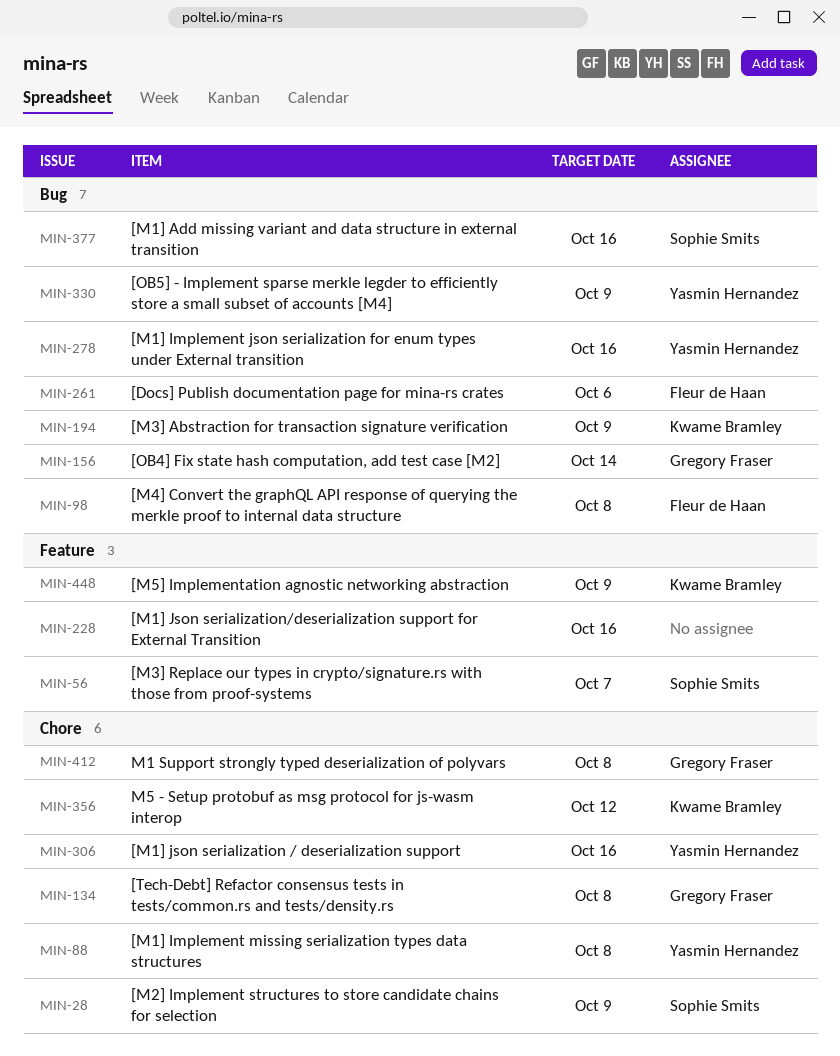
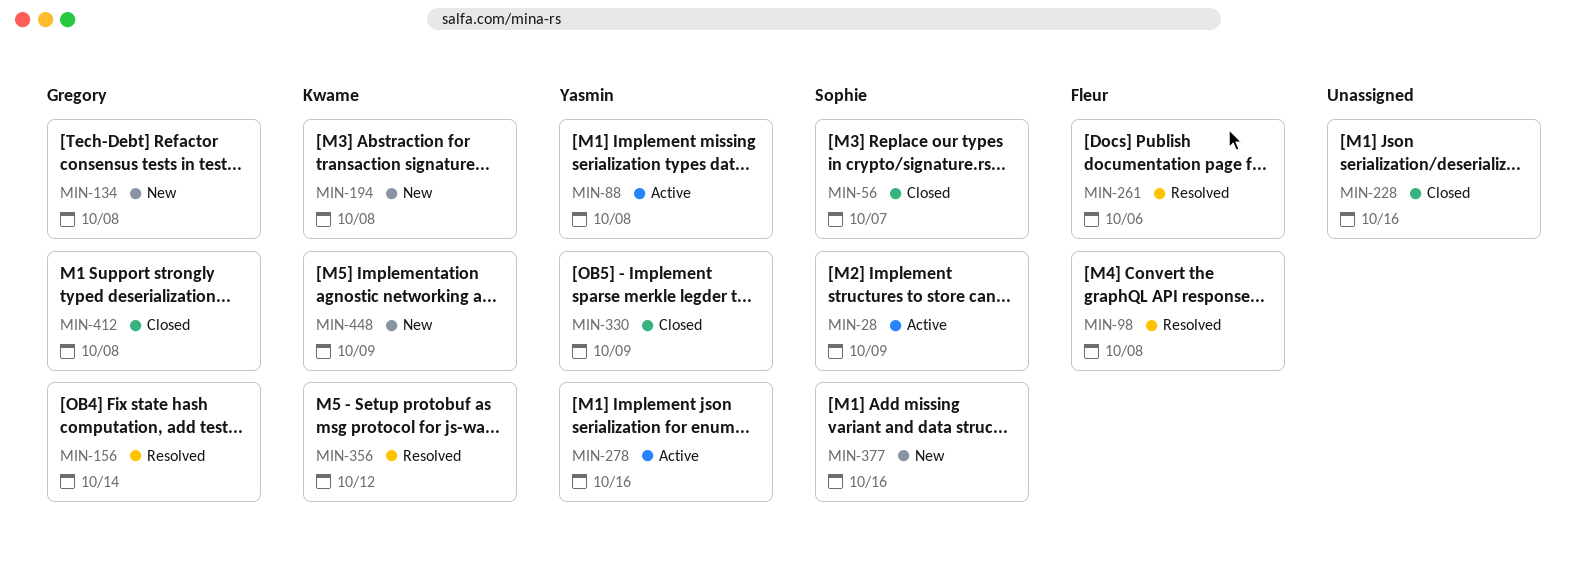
MIN-194, due: Oct 9 -> Oct 8
MIN-306: present -> none

